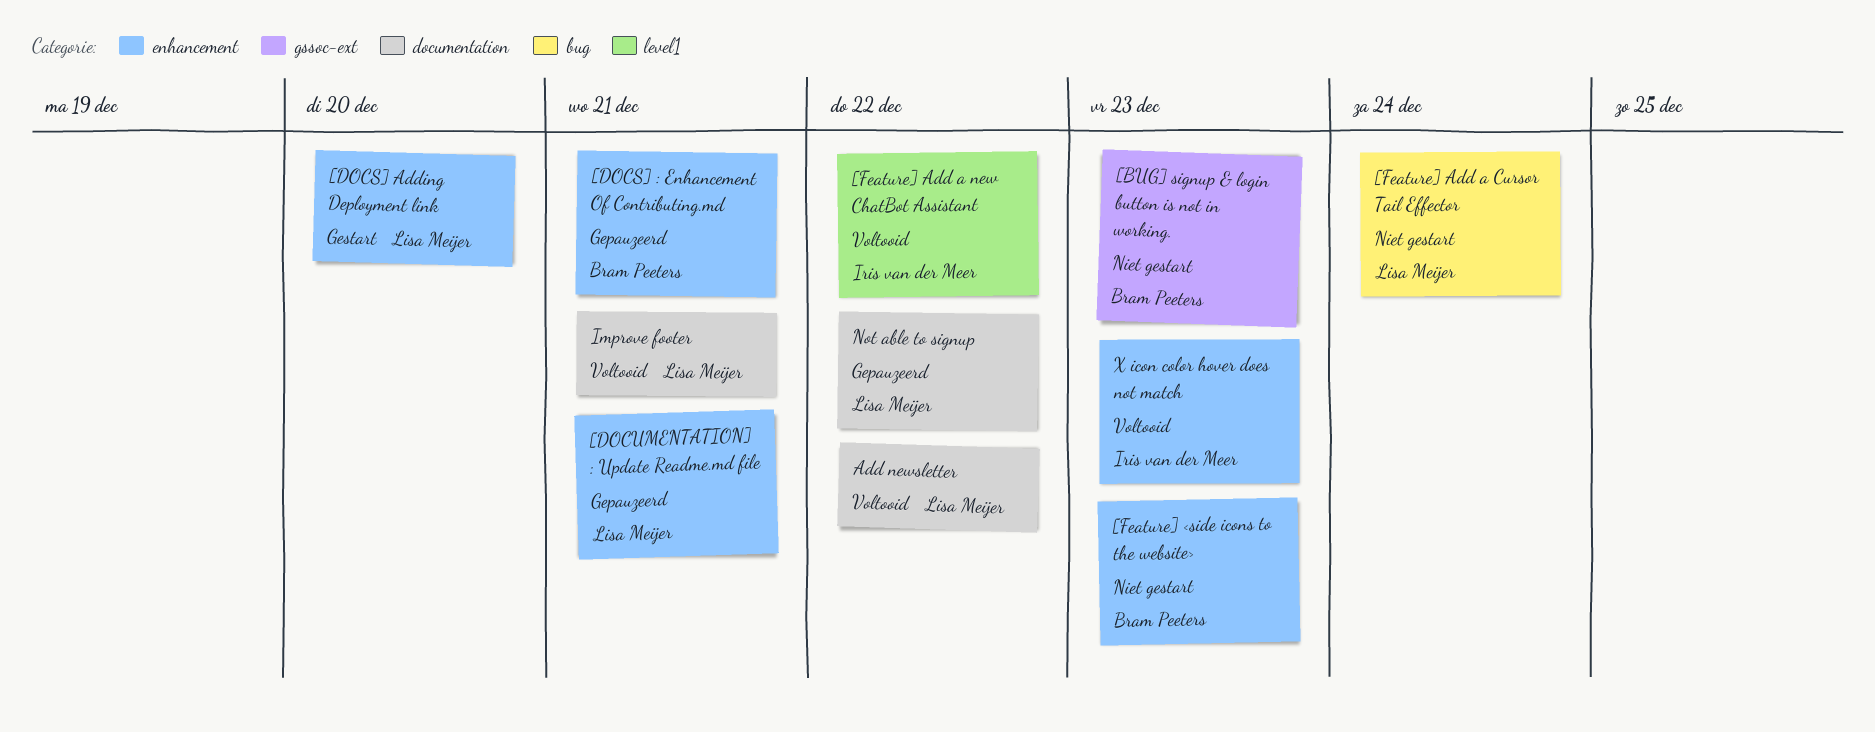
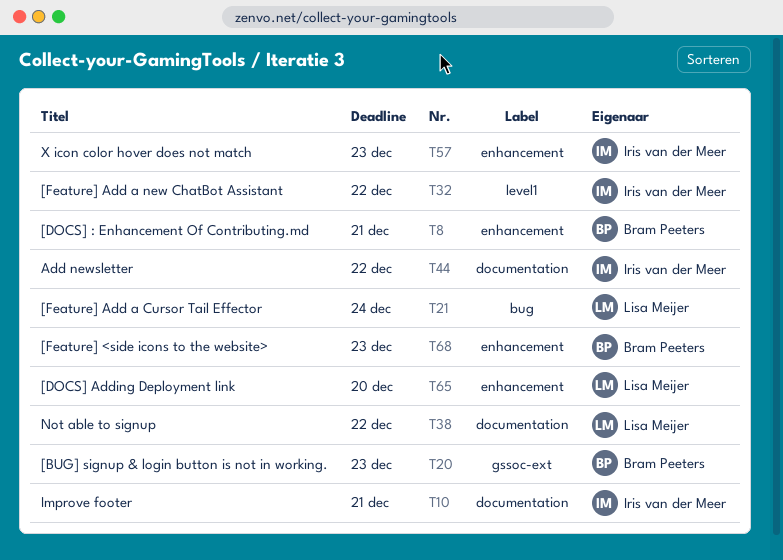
[DOCUMENTATION] : Update Readme.md file: present -> none
Add newsletter, owner: Lisa Meijer -> Iris van der Meer
Improve footer, owner: Lisa Meijer -> Iris van der Meer

